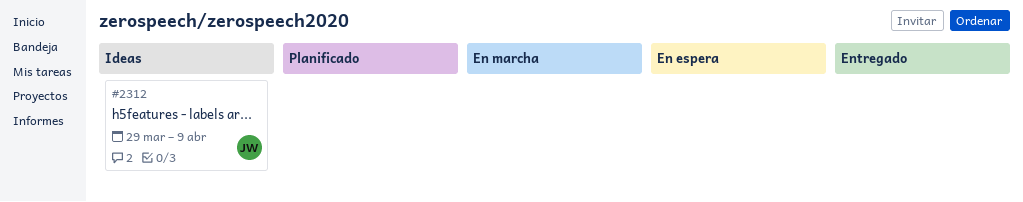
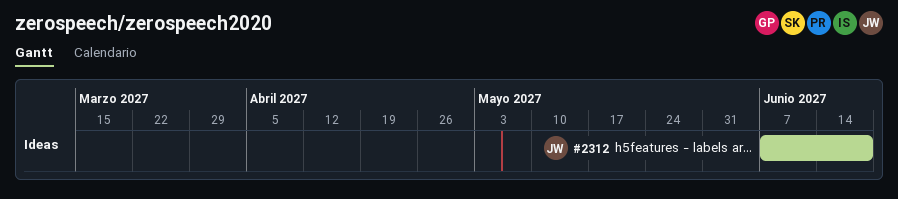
#2312, start: Mar 29 -> Jun 7
#2312, due: Apr 9 -> Jun 18

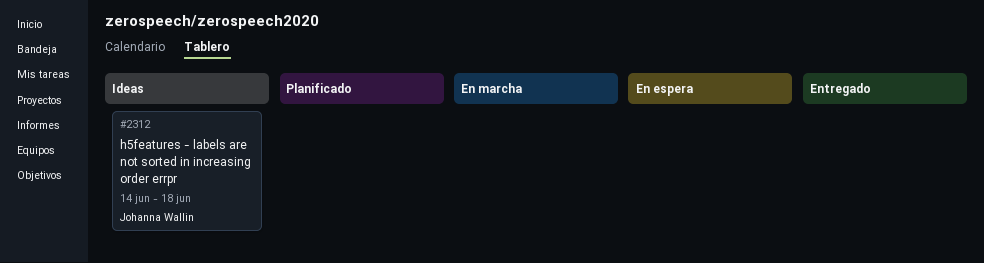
#2312, start: Jun 7 -> Jun 14

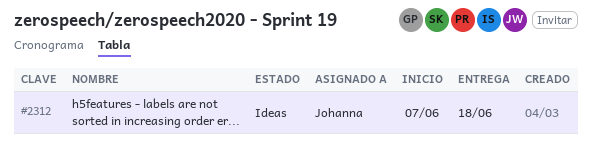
#2312, start: Jun 14 -> Jun 7

